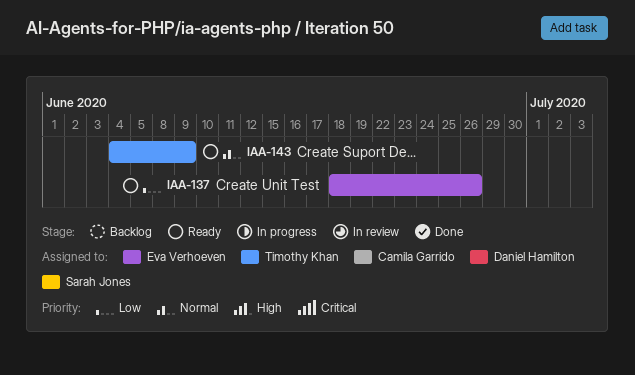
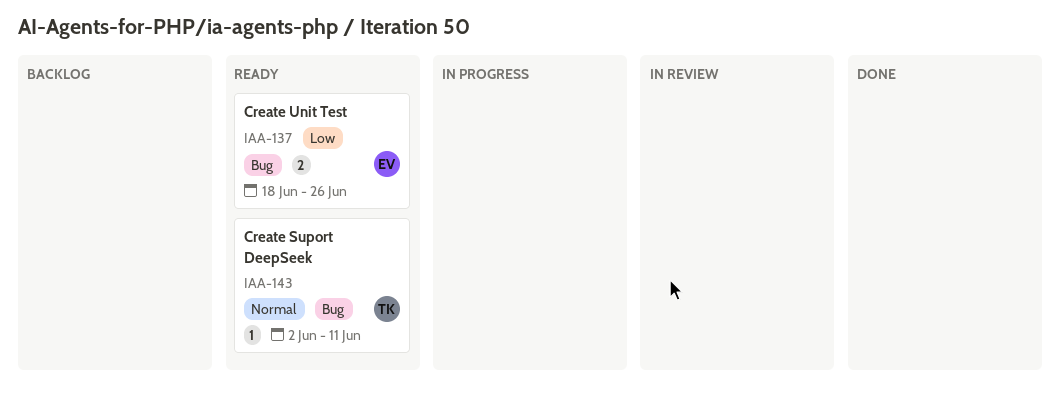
IAA-143, start: Jun 4 -> Jun 2
IAA-143, due: Jun 9 -> Jun 11

